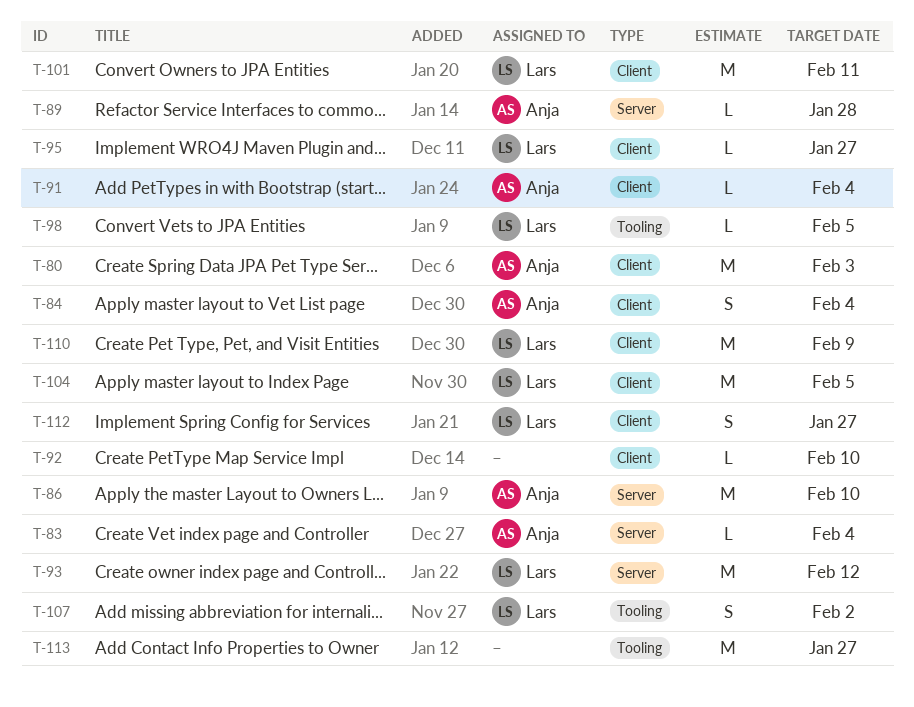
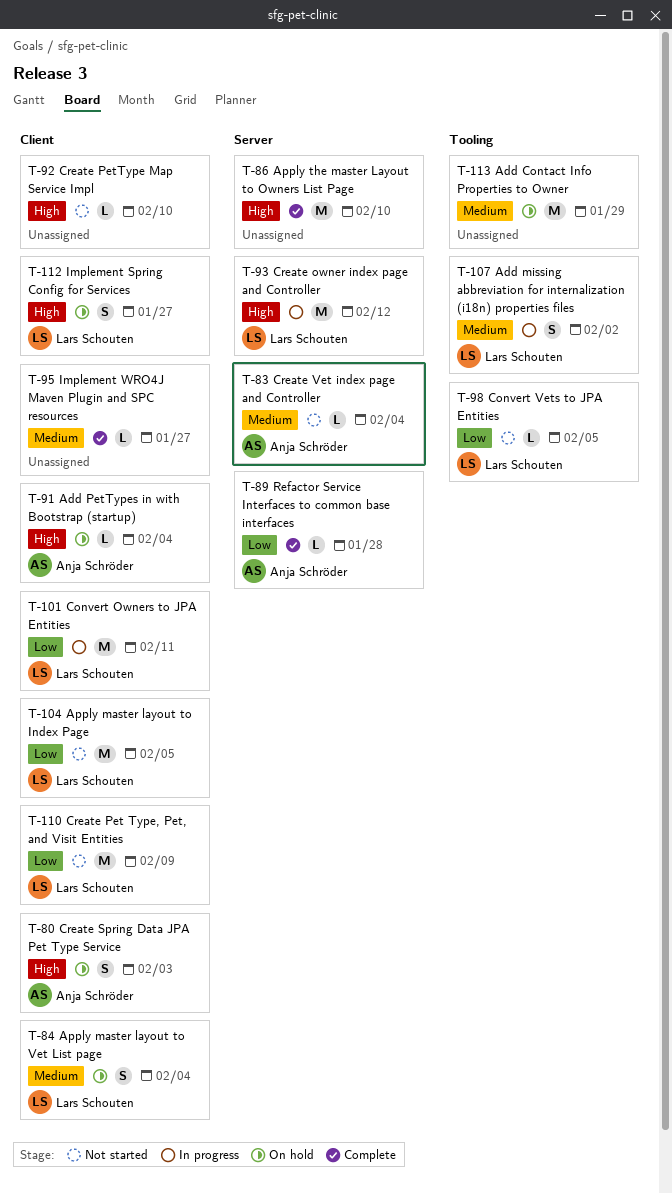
T-80, estimate: M -> S
T-84, owner: Anja Schröder -> Lars Schouten
T-86, owner: Anja Schröder -> none
T-95, owner: Lars Schouten -> none
T-113, due: Jan 27 -> Jan 29

